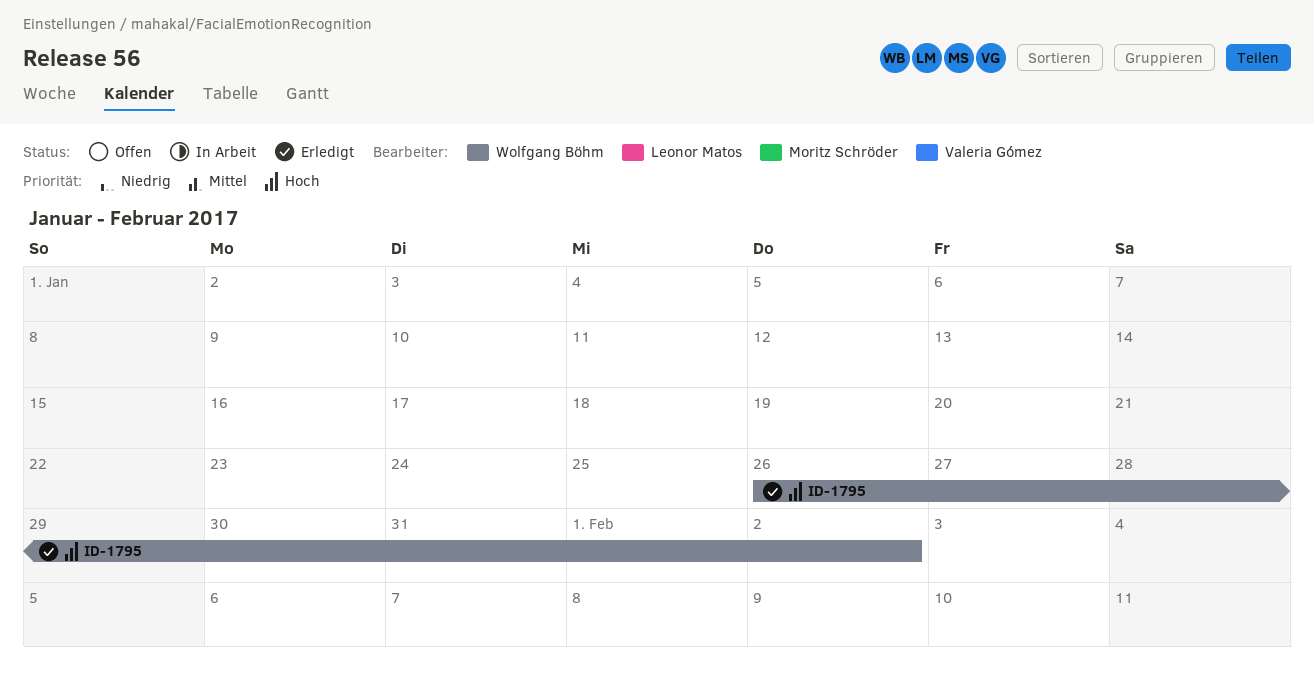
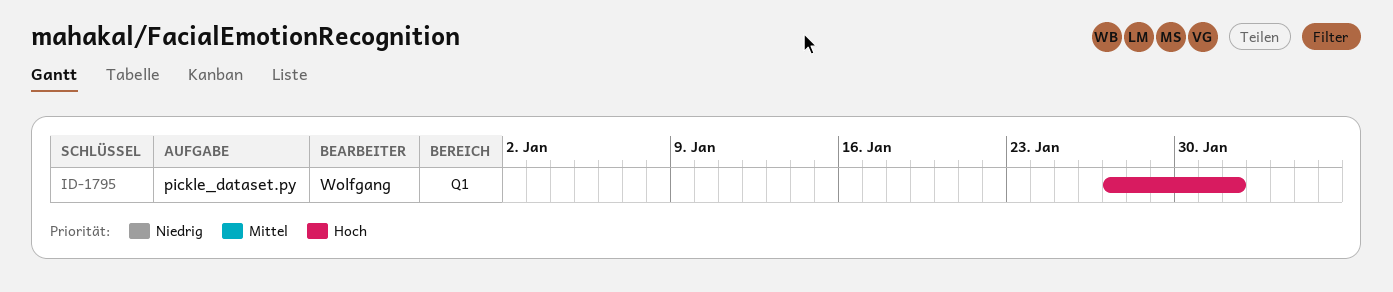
ID-1795, start: Jan 26 -> Jan 27
ID-1795, due: Feb 2 -> Feb 1

